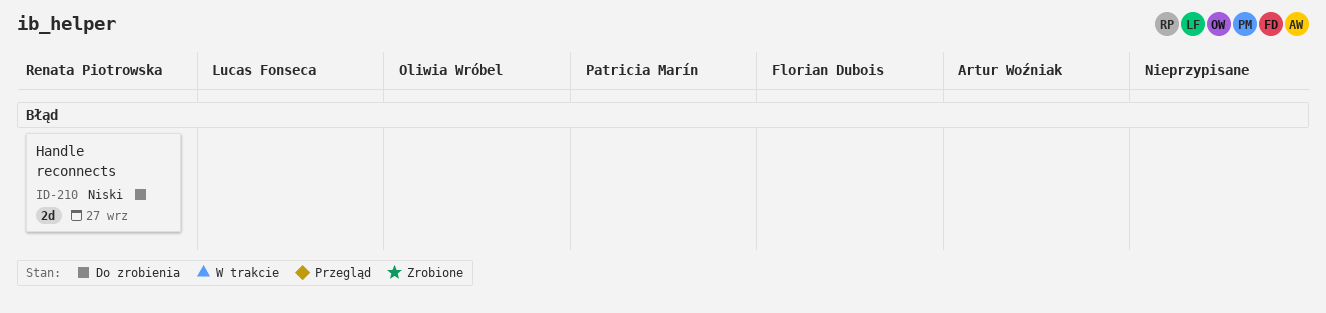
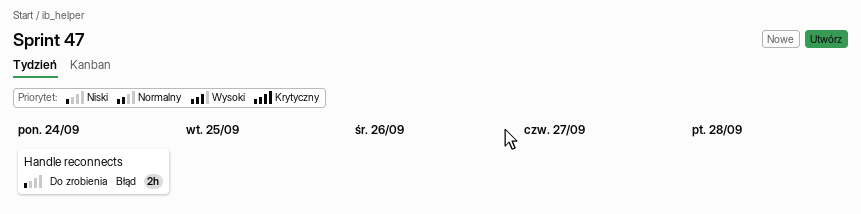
Handle reconnects, estimate: 2d -> 2h
Handle reconnects, due: Sep 27 -> Sep 24

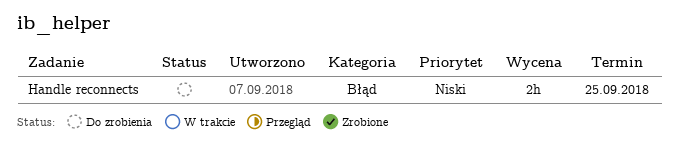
Handle reconnects, due: Sep 24 -> Sep 25

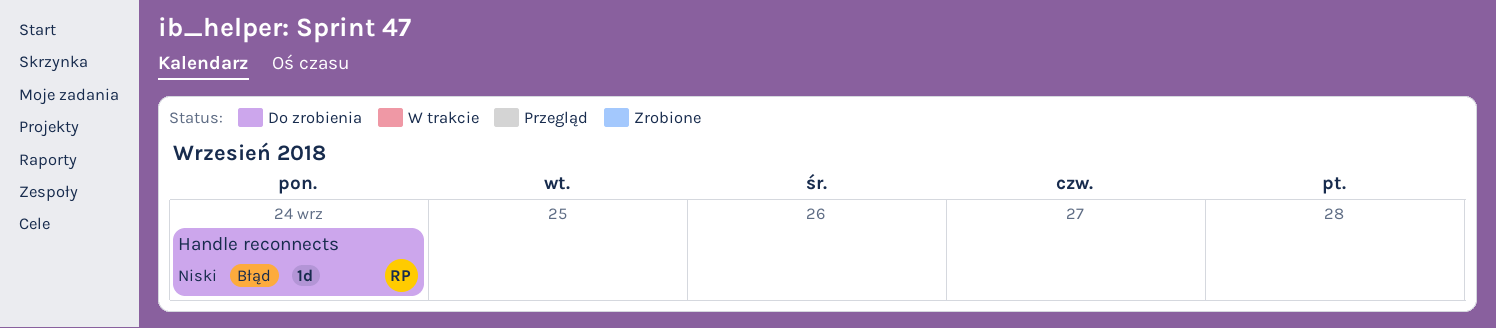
Handle reconnects, estimate: 2h -> 1d
Handle reconnects, due: Sep 25 -> Sep 24

